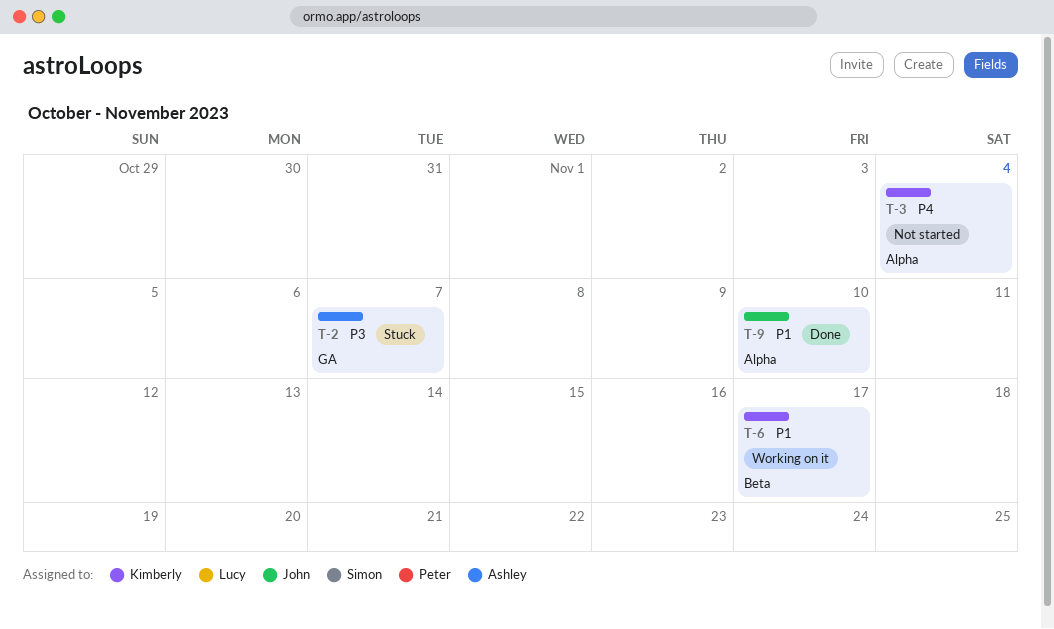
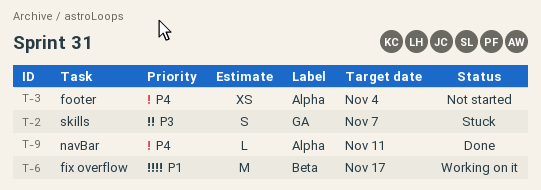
T-9, priority: P1 -> P4
T-9, due: Nov 10 -> Nov 11

